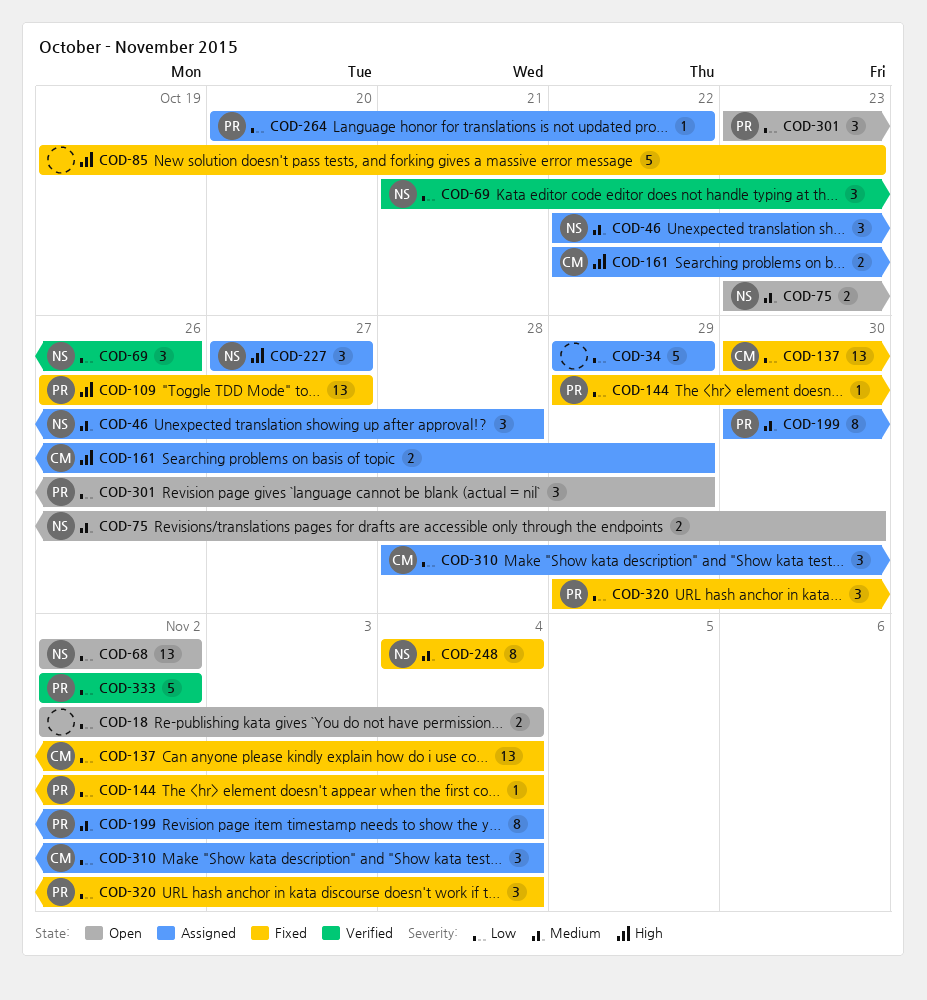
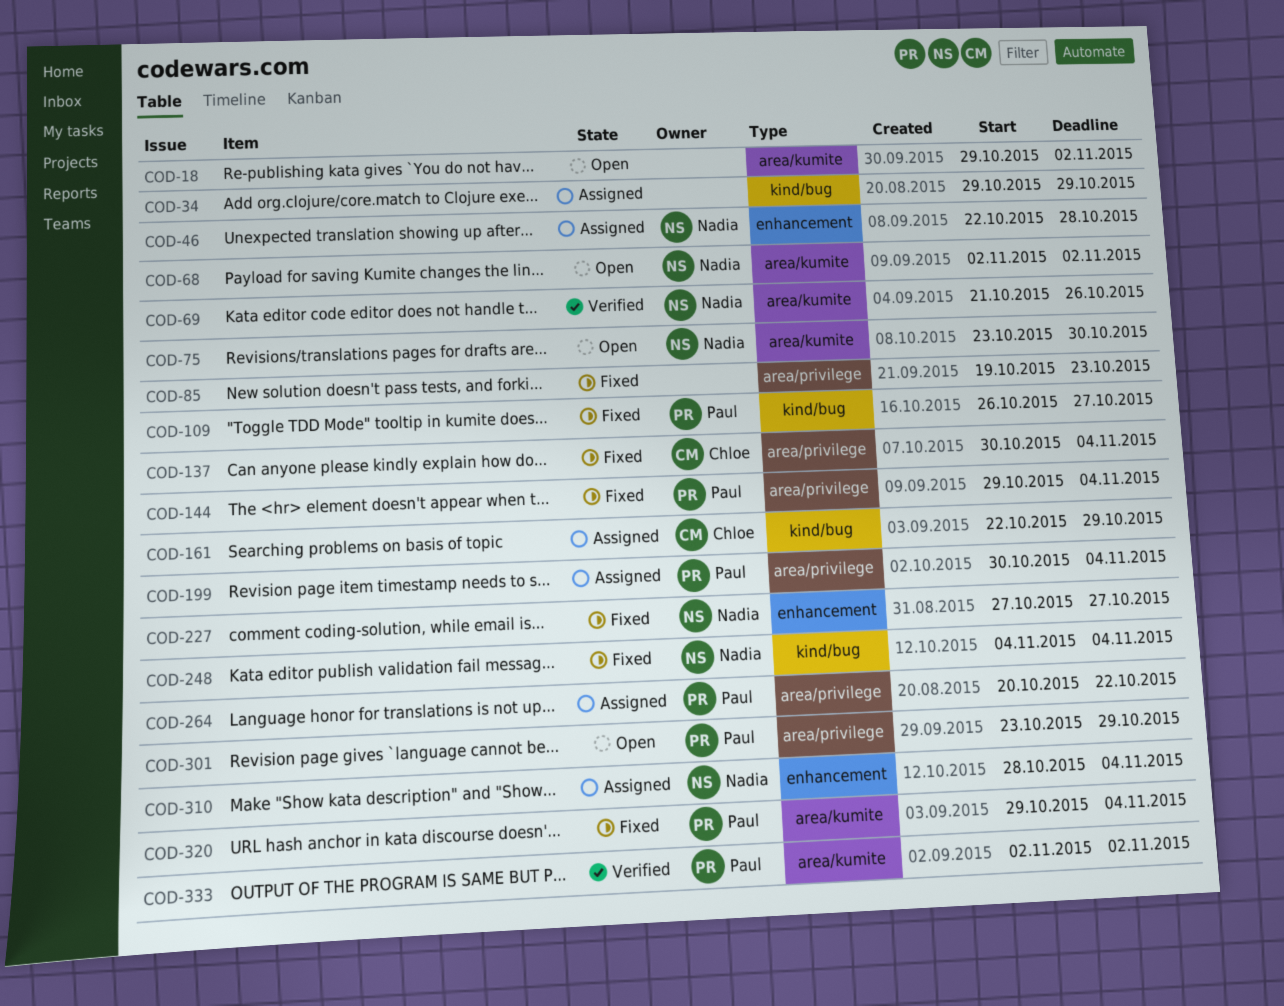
COD-18, start: Nov 2 -> Oct 29
COD-18, due: Nov 4 -> Nov 2
COD-227, status: Assigned -> Fixed
COD-310, owner: Chloe -> Nadia

